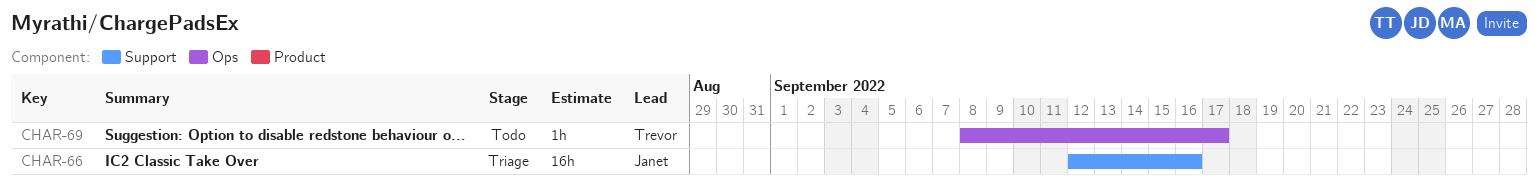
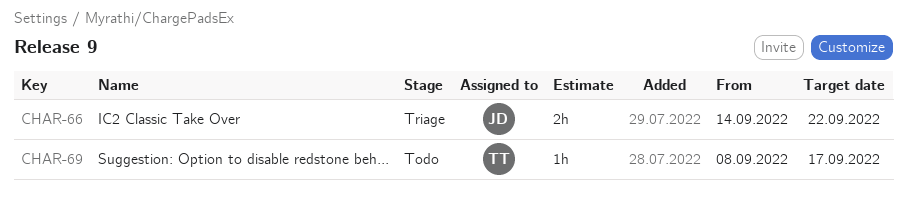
CHAR-66, estimate: 16h -> 2h
CHAR-66, start: Sep 12 -> Sep 14
CHAR-66, due: Sep 16 -> Sep 22

